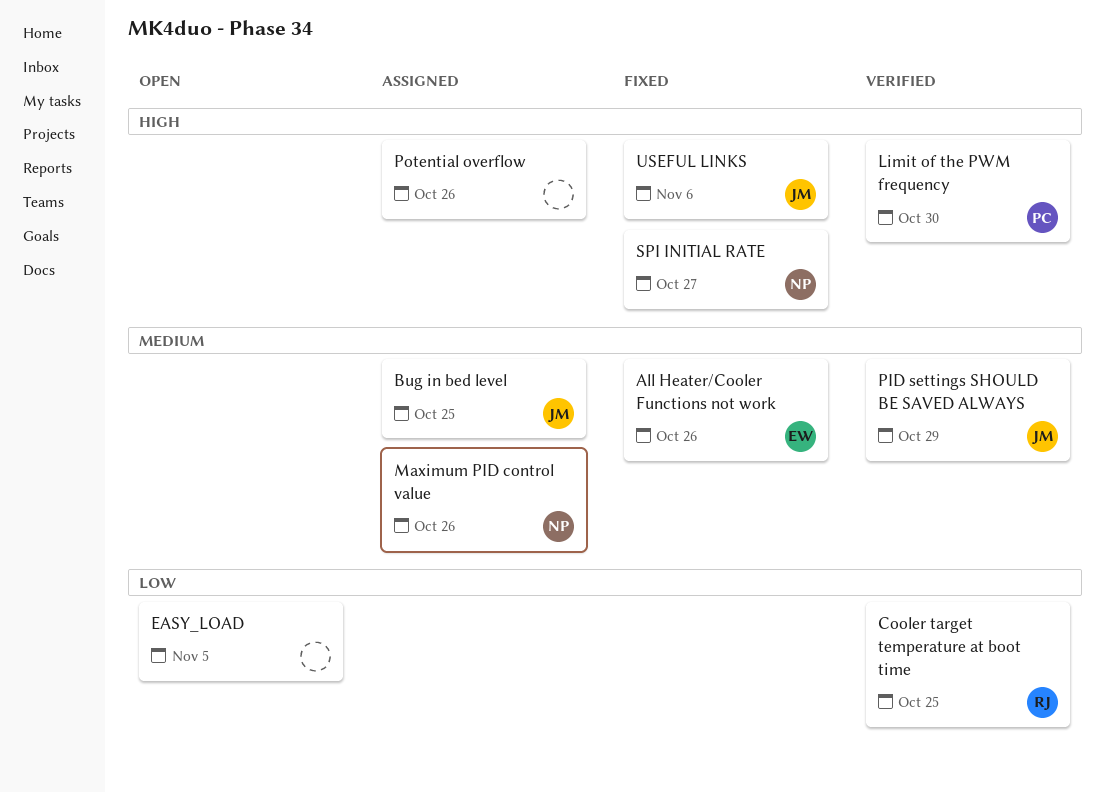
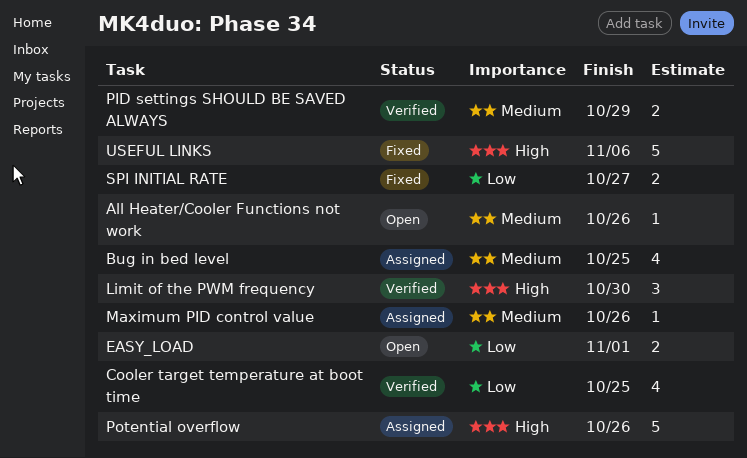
All Heater/Cooler Functions not work, status: Fixed -> Open
EASY_LOAD, due: Nov 5 -> Nov 1
SPI INITIAL RATE, priority: High -> Low

